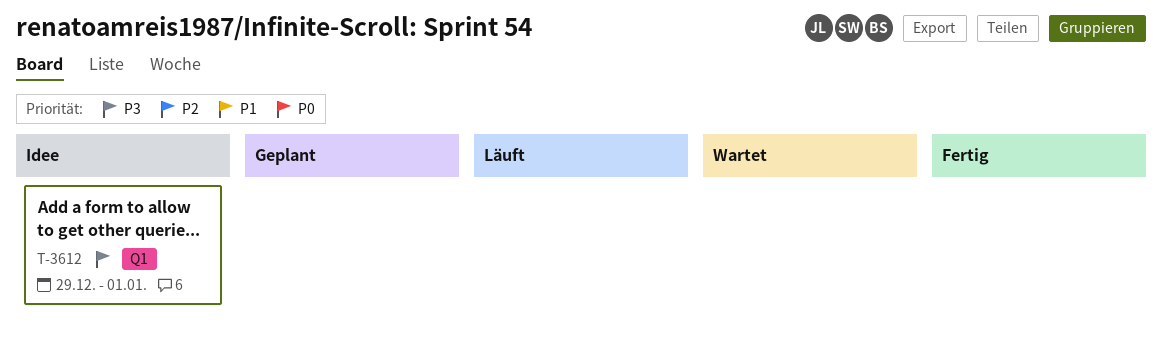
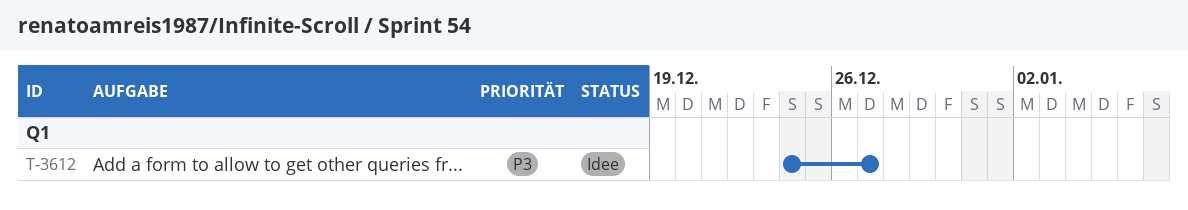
T-3612, start: Dec 29 -> Dec 24
T-3612, due: Jan 1 -> Dec 27

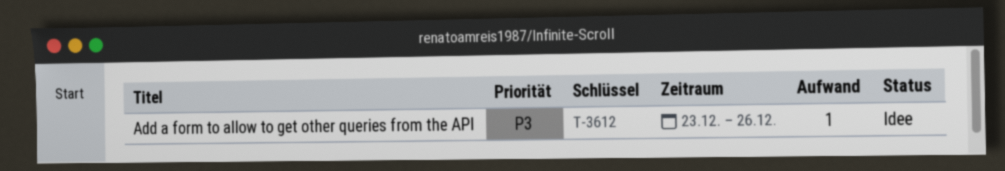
T-3612, start: Dec 24 -> Dec 23
T-3612, due: Dec 27 -> Dec 26

